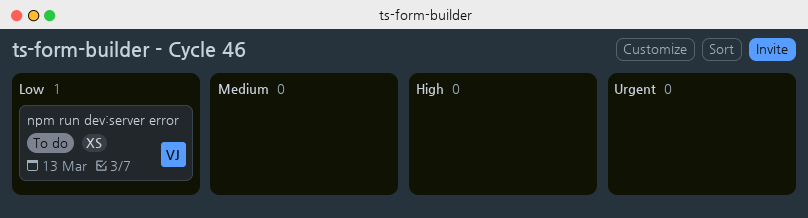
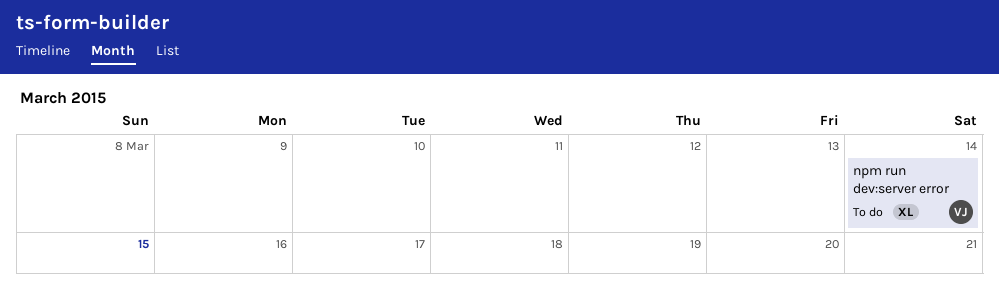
npm run dev:server error, estimate: XS -> XL
npm run dev:server error, due: Mar 13 -> Mar 14

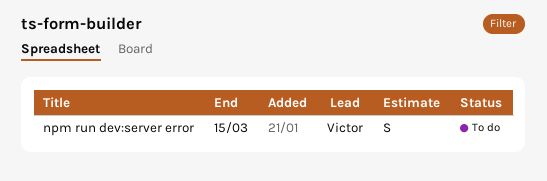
npm run dev:server error, estimate: XL -> S
npm run dev:server error, due: Mar 14 -> Mar 15

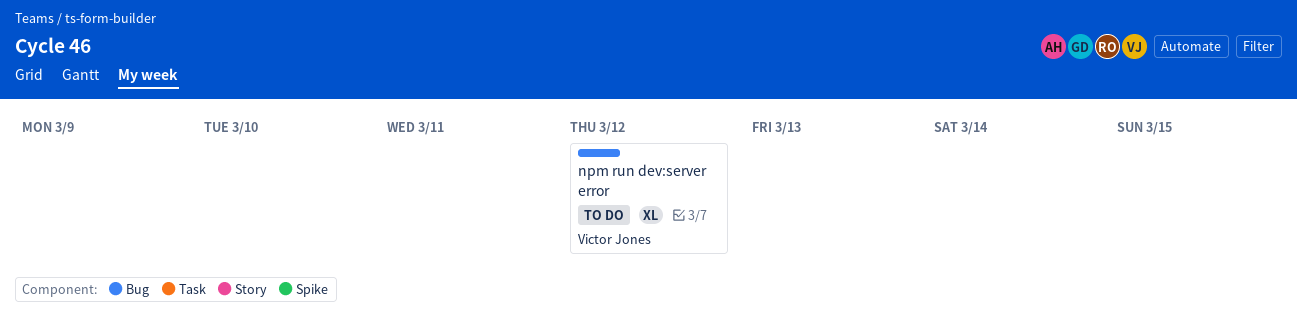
npm run dev:server error, estimate: S -> XL
npm run dev:server error, due: Mar 15 -> Mar 12

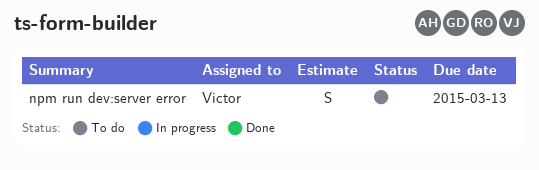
npm run dev:server error, estimate: XL -> S
npm run dev:server error, due: Mar 12 -> Mar 13

